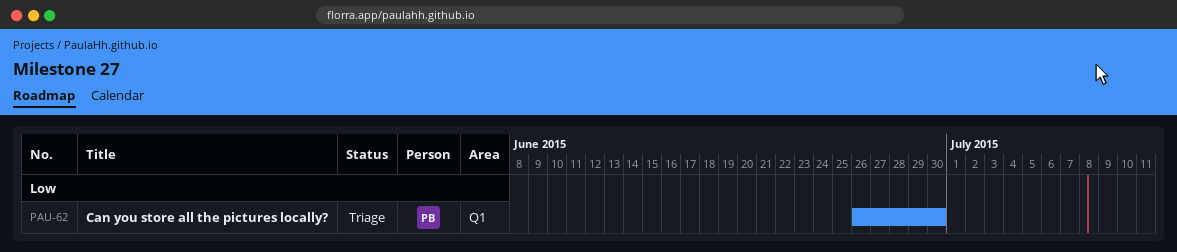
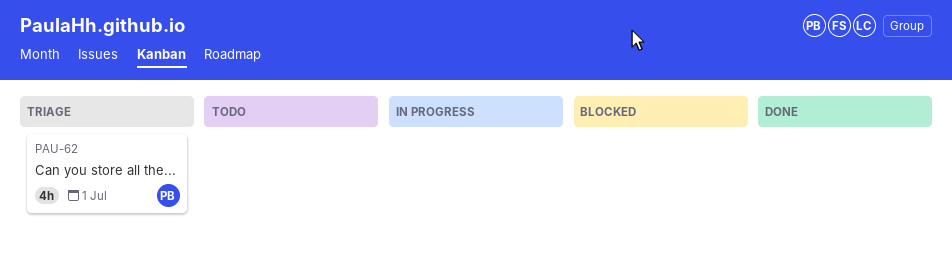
PAU-62, due: Jun 30 -> Jul 1

